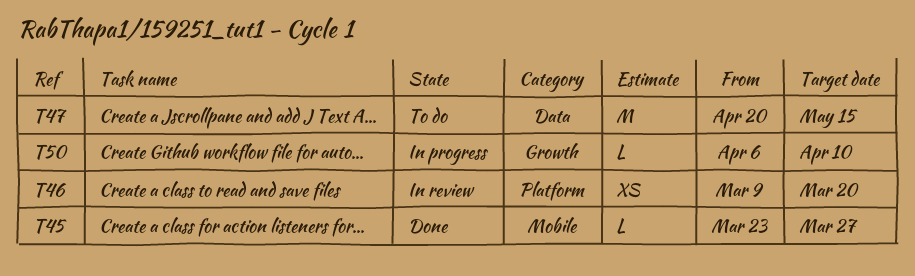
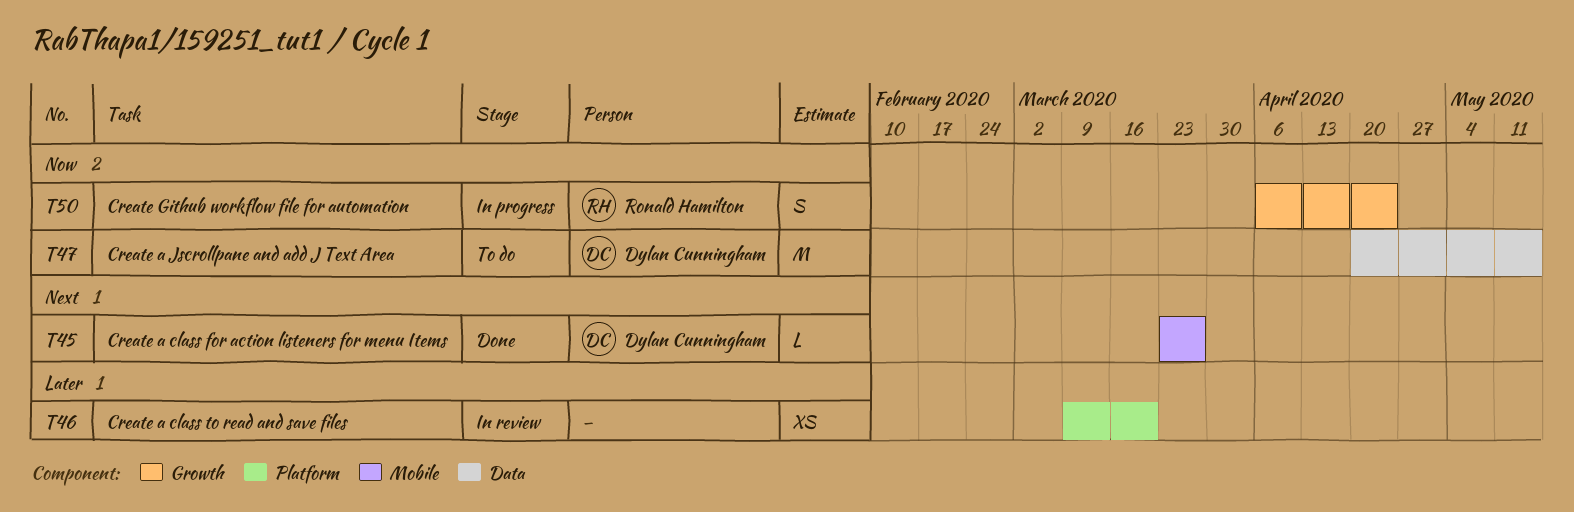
T50, estimate: L -> S
T50, due: Apr 10 -> Apr 24

